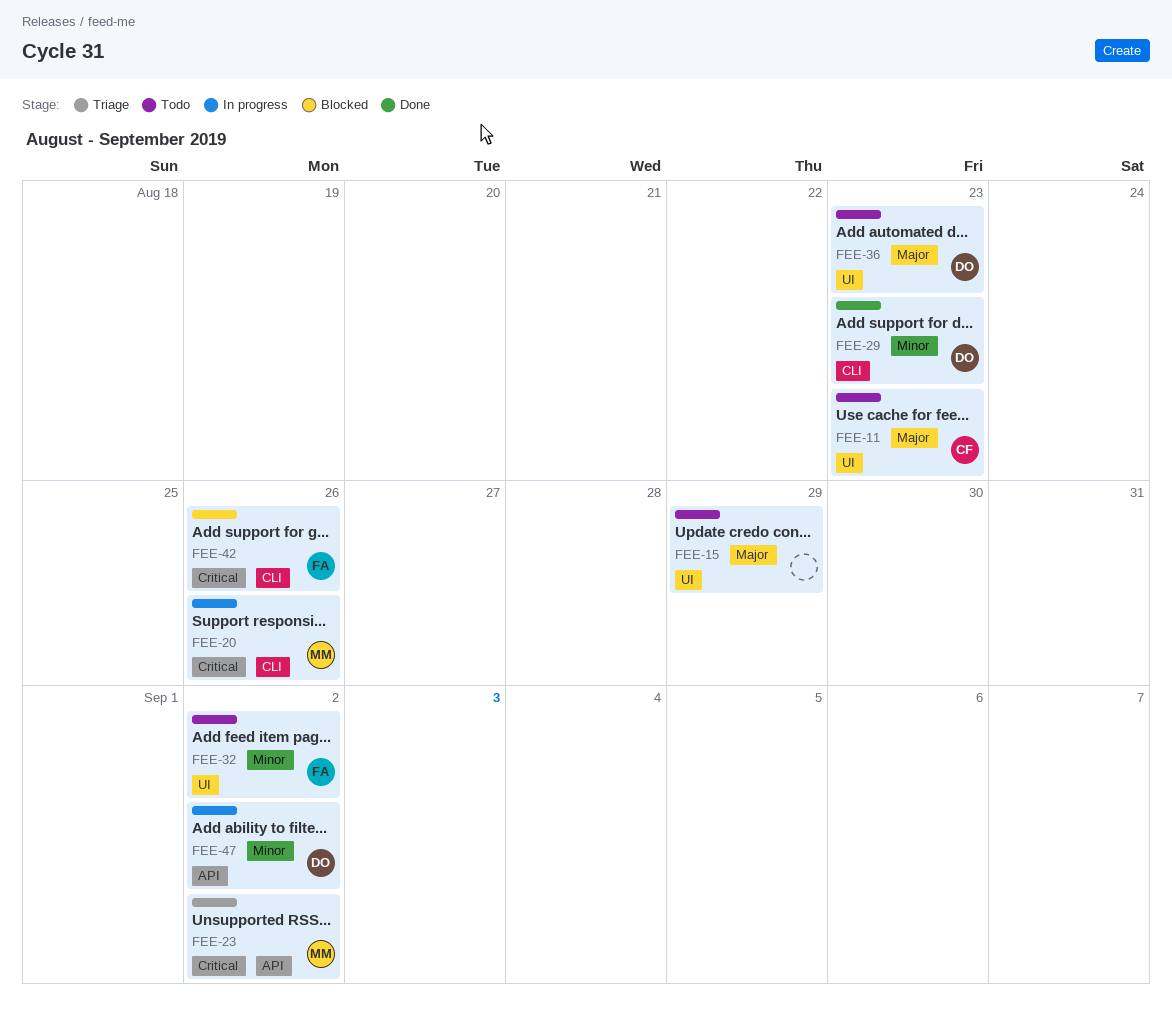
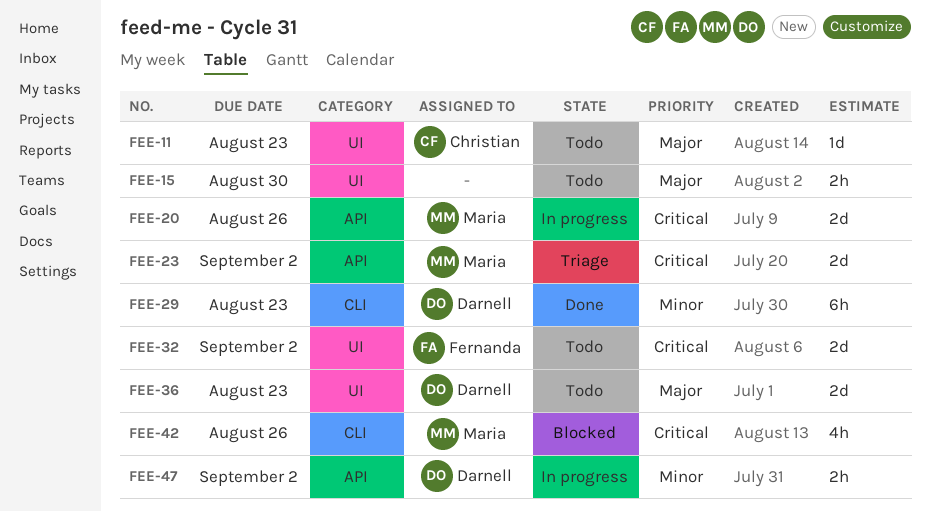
FEE-15, due: Aug 29 -> Aug 30
FEE-20, label: CLI -> API
FEE-32, priority: Minor -> Critical
FEE-42, owner: Fernanda -> Maria

